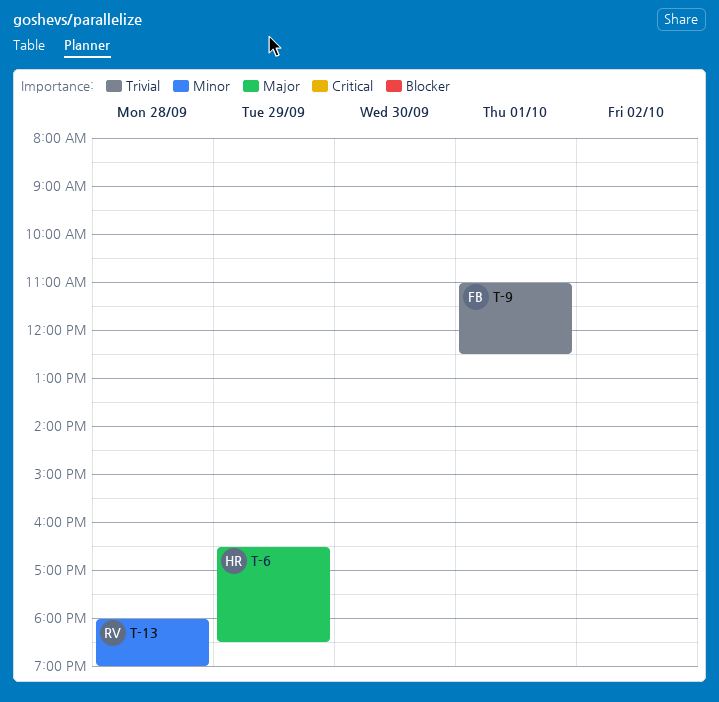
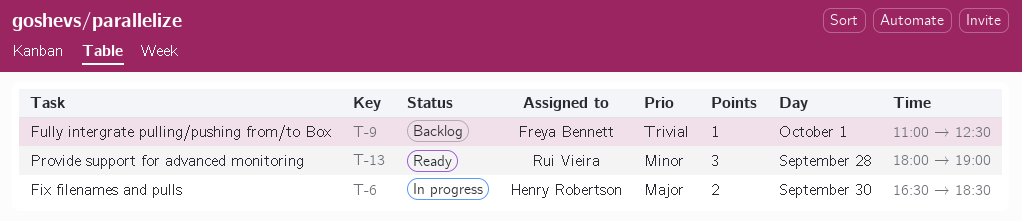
T-6, day: Sep 29 -> Sep 30

